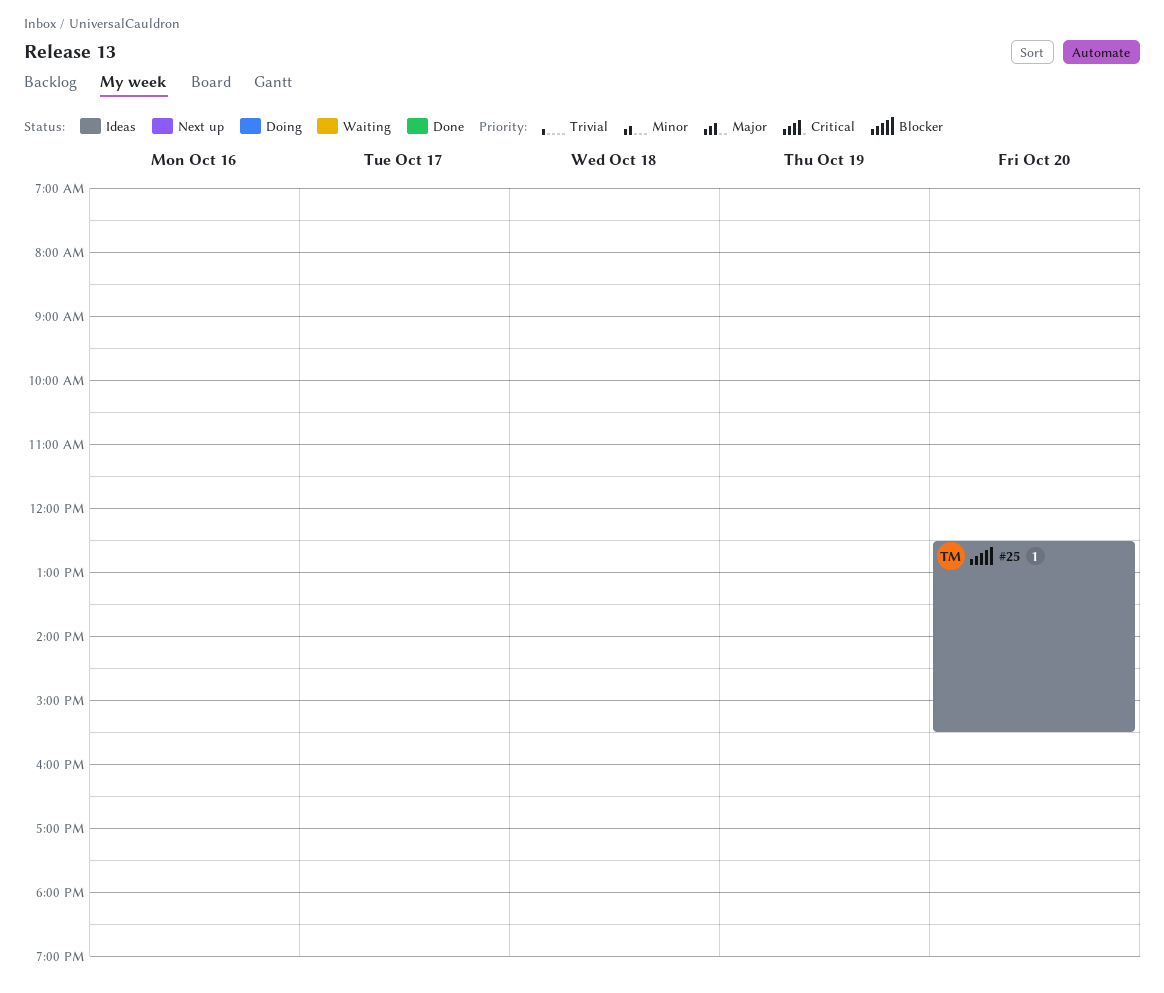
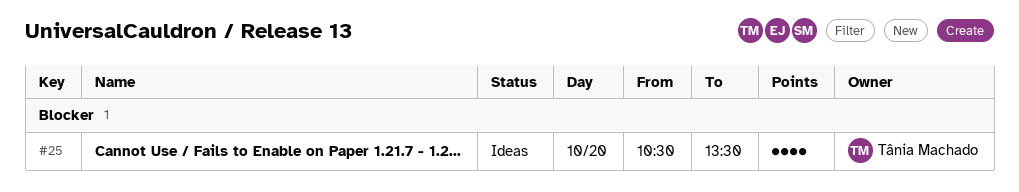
#25, estimate: 1 -> 4
#25, begins: 12:30 -> 10:30
#25, ends: 15:30 -> 13:30

